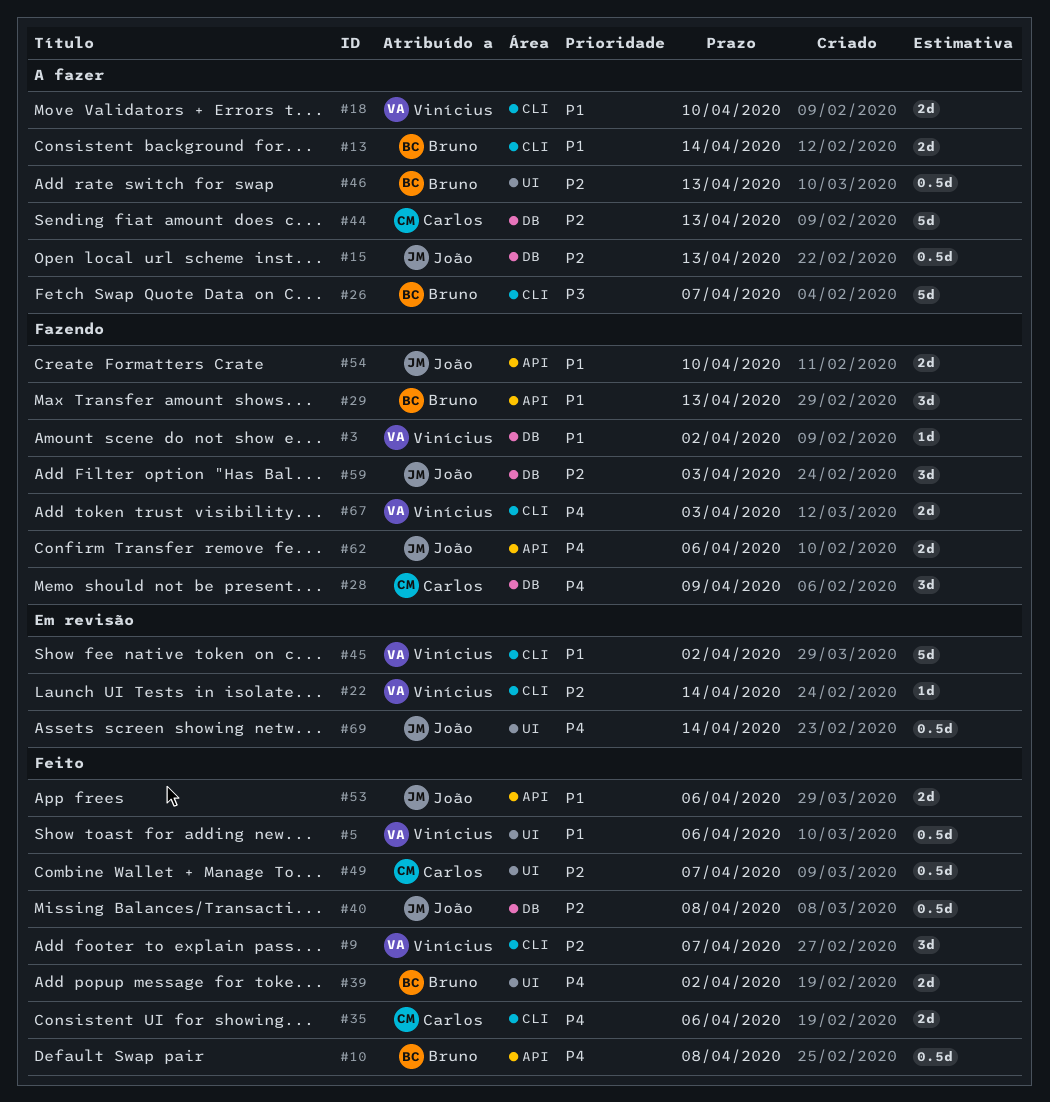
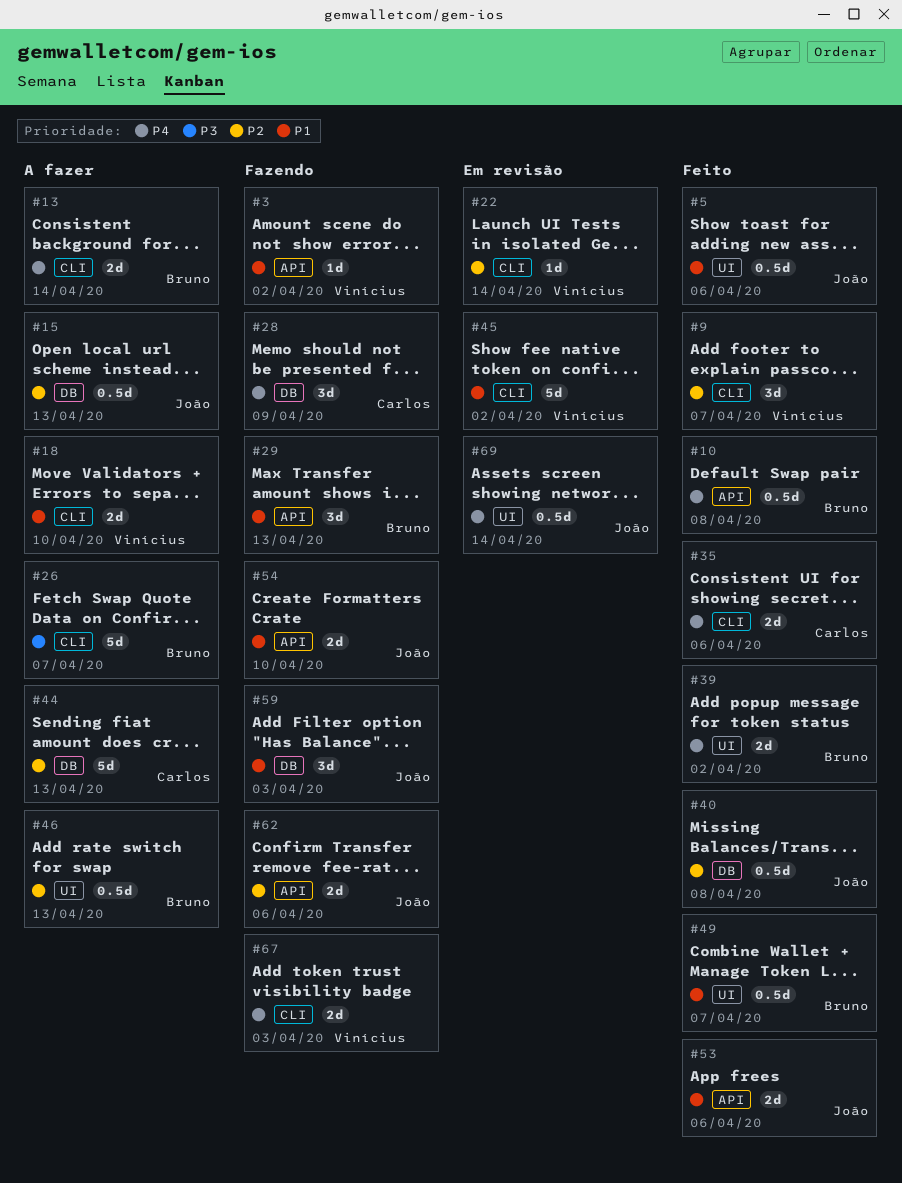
#3, label: DB -> API
#5, owner: Vinícius -> João
#13, priority: P1 -> P4
#49, owner: Carlos -> Bruno
#49, priority: P2 -> P1
#59, priority: P2 -> P1
#62, priority: P4 -> P2

